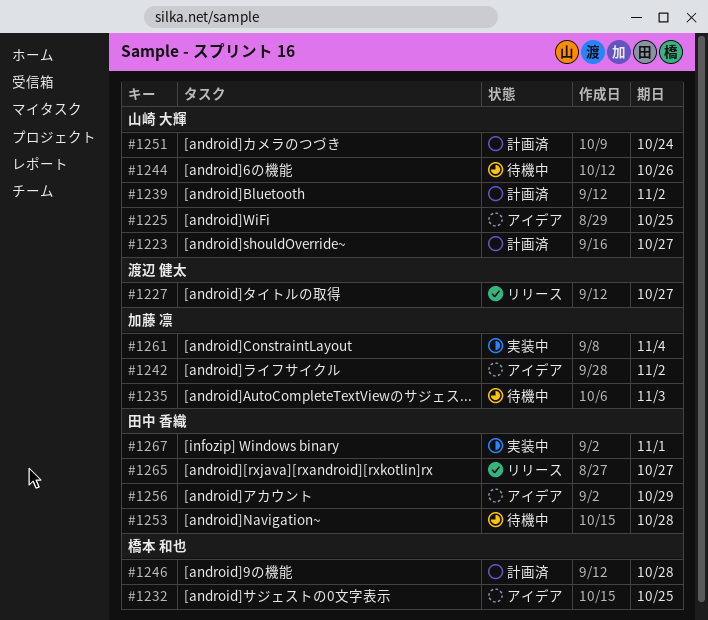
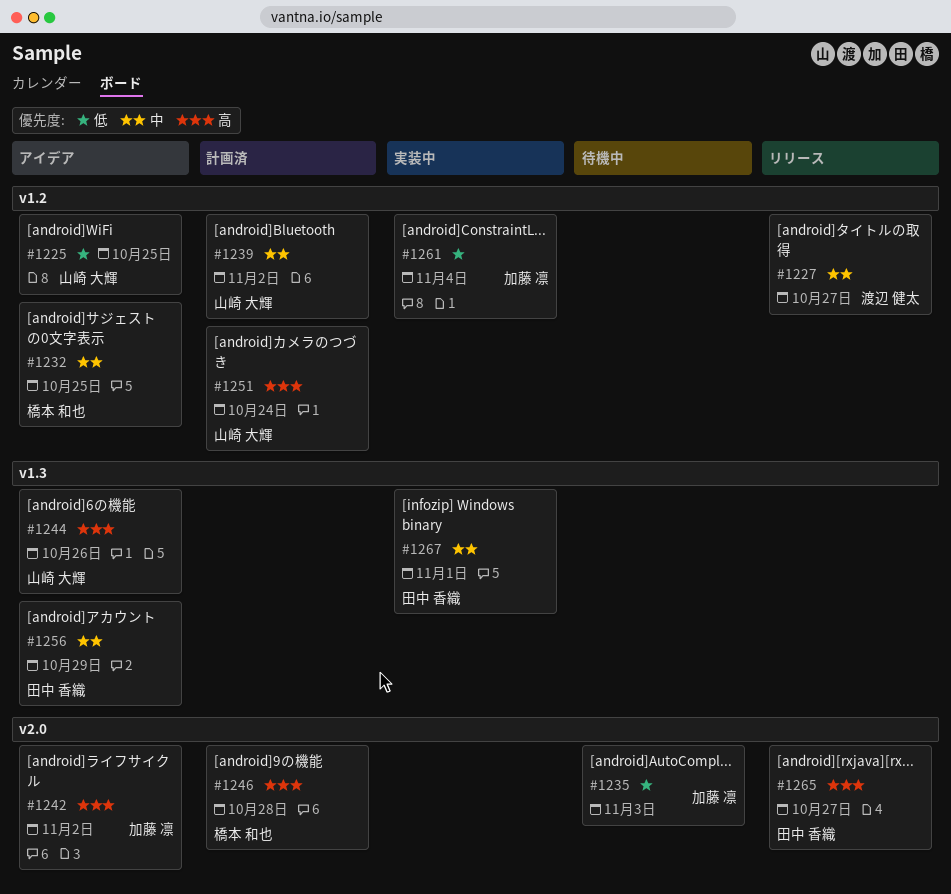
#1223: present -> none
#1244, status: 待機中 -> アイデア
#1253: present -> none

